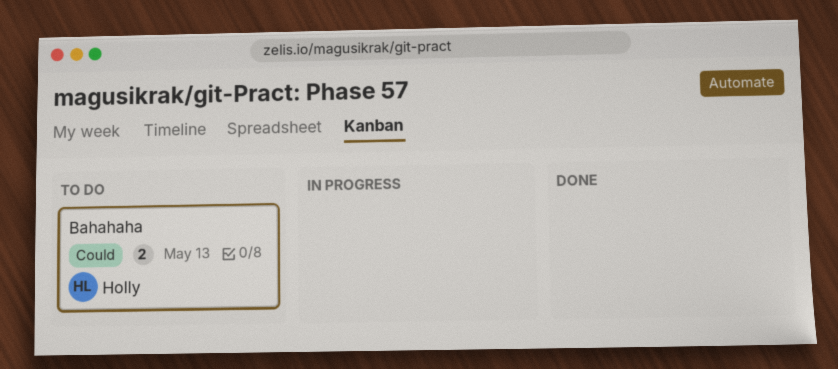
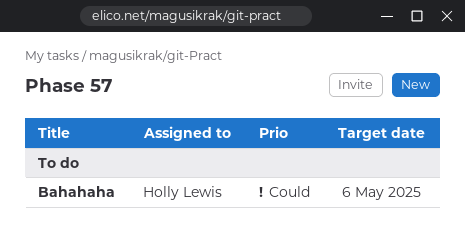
Bahahaha, due: May 13 -> May 6

